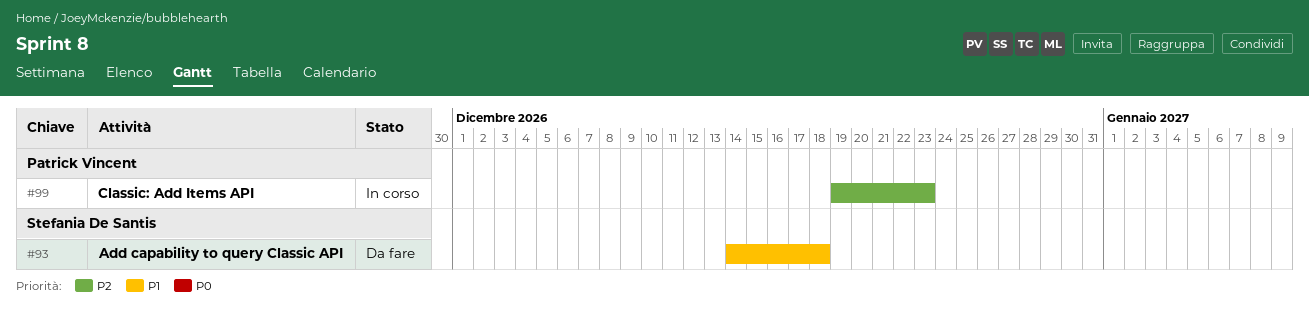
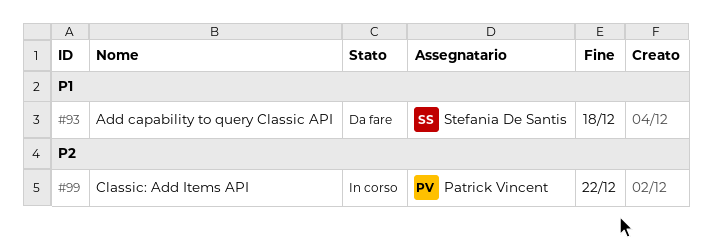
#99, due: Dec 23 -> Dec 22

